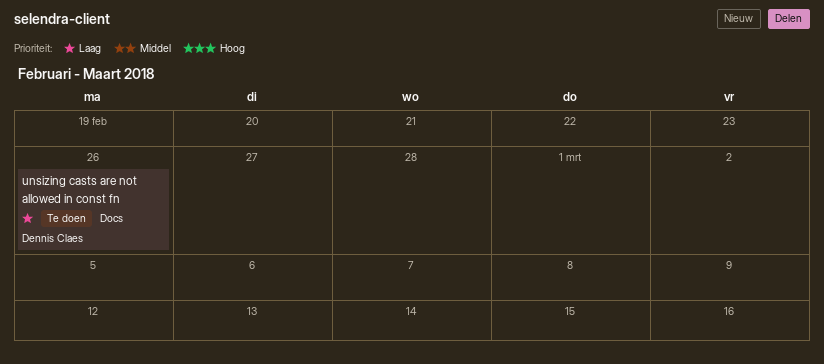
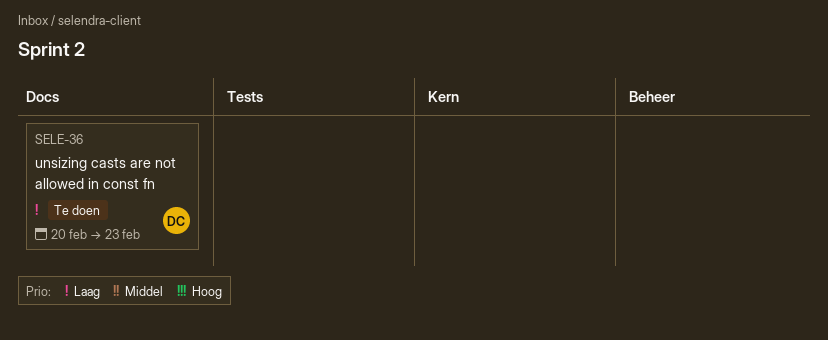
unsizing casts are not allowed in const fn, due: Feb 26 -> Feb 23

